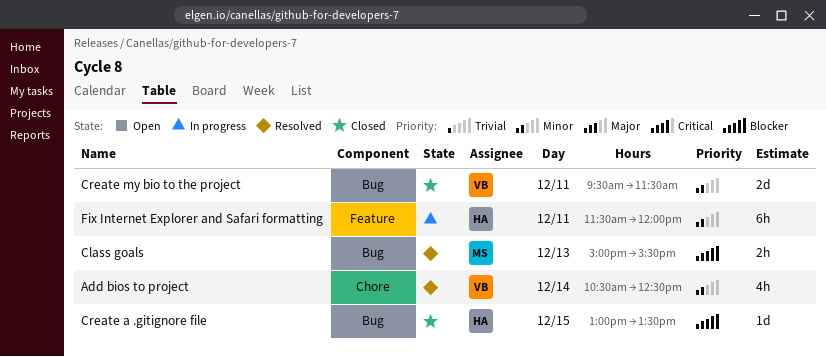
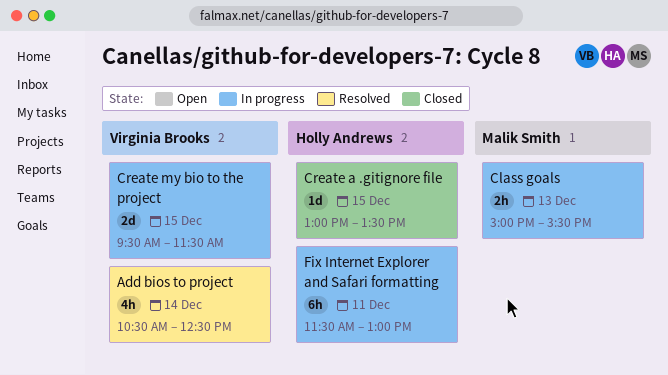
Class goals, status: Resolved -> In progress
Create my bio to the project, status: Closed -> In progress
Create my bio to the project, day: Dec 11 -> Dec 15
Fix Internet Explorer and Safari formatting, ends: 12:00 -> 13:00

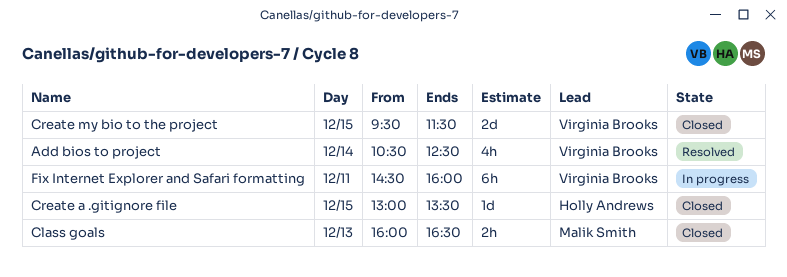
Class goals, status: In progress -> Closed
Class goals, begins: 15:00 -> 16:00
Class goals, ends: 15:30 -> 16:30
Create my bio to the project, status: In progress -> Closed
Fix Internet Explorer and Safari formatting, owner: Holly Andrews -> Virginia Brooks
Fix Internet Explorer and Safari formatting, begins: 11:30 -> 14:30
Fix Internet Explorer and Safari formatting, ends: 13:00 -> 16:00

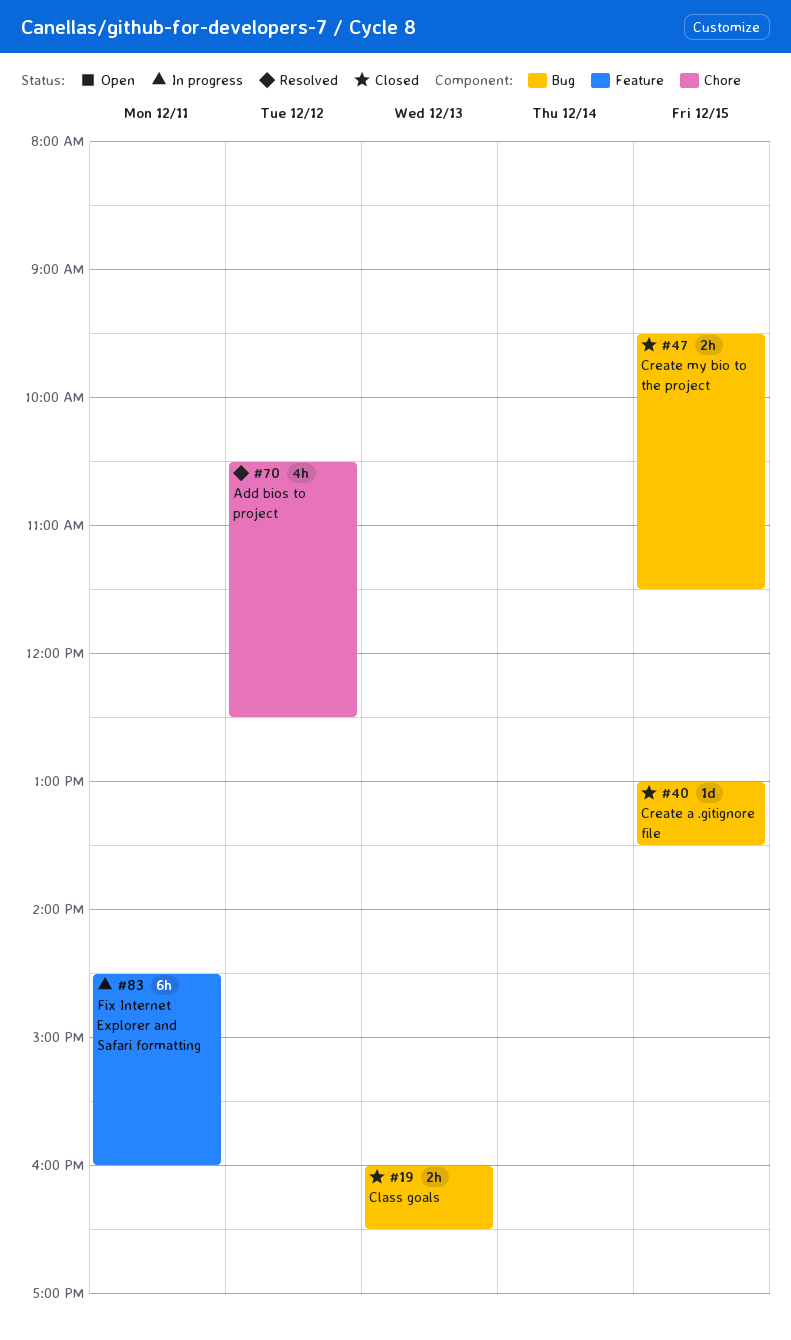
Add bios to project, day: Dec 14 -> Dec 12
Create my bio to the project, estimate: 2d -> 2h

